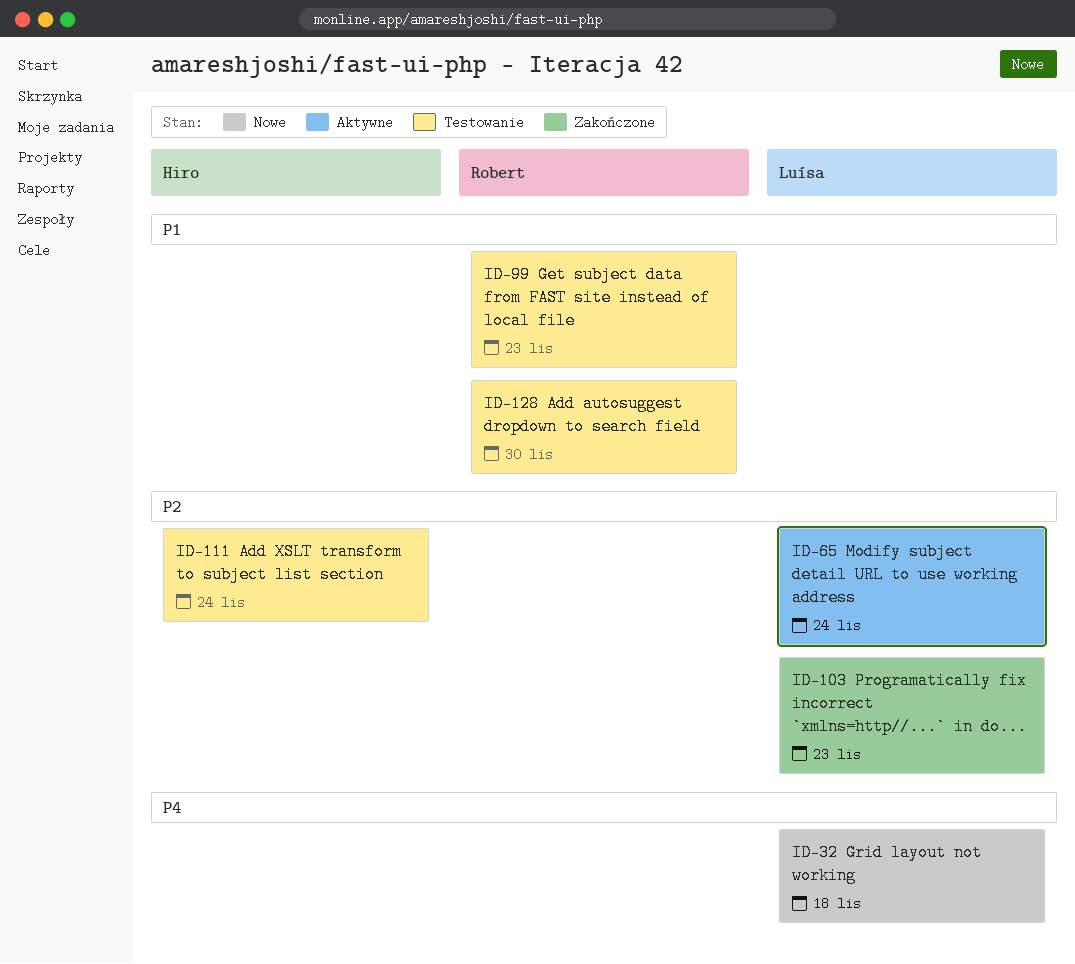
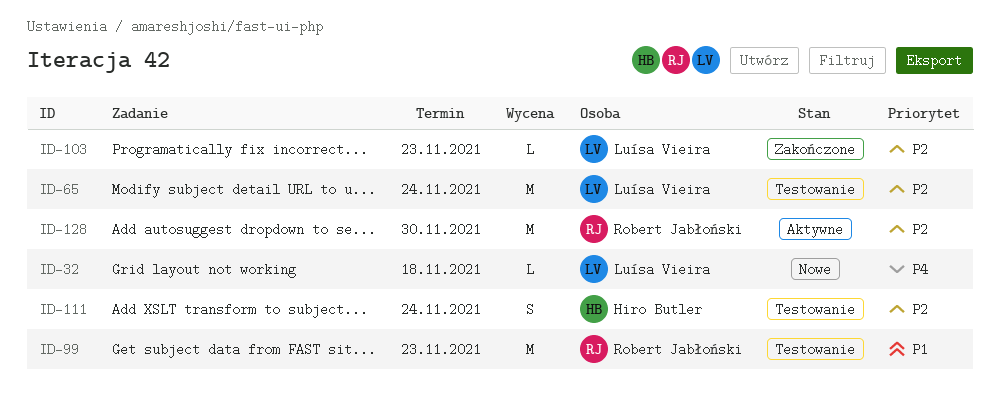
ID-65, status: Aktywne -> Testowanie
ID-128, status: Testowanie -> Aktywne
ID-128, priority: P1 -> P2

